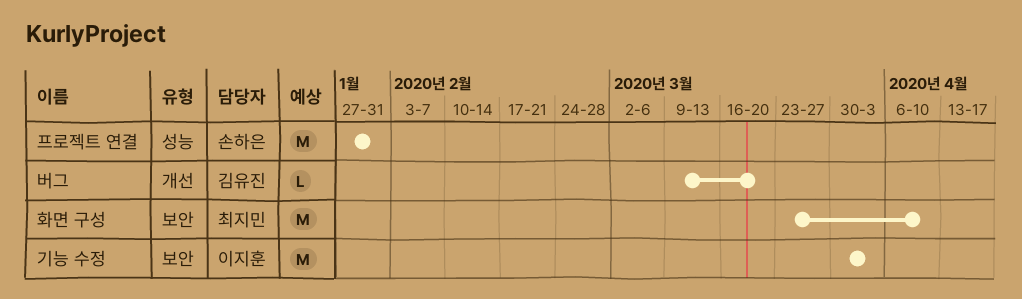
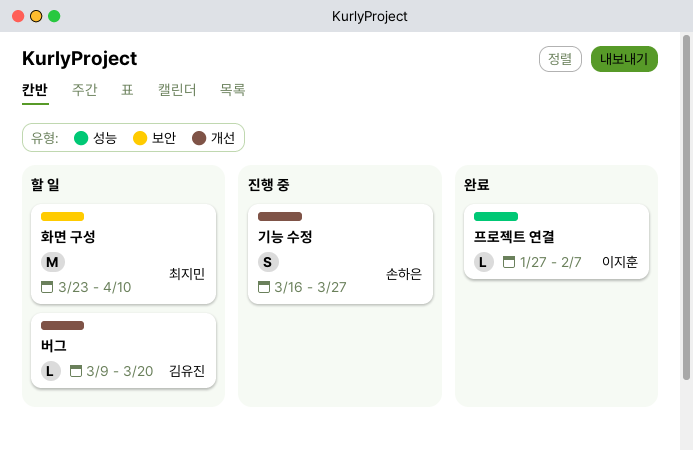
기능 수정, owner: 이지훈 -> 손하은
기능 수정, label: 보안 -> 개선
기능 수정, estimate: M -> S
기능 수정, start: Mar 30 -> Mar 16
기능 수정, due: Apr 3 -> Mar 27
프로젝트 연결, owner: 손하은 -> 이지훈
프로젝트 연결, estimate: M -> L
프로젝트 연결, due: Jan 31 -> Feb 7

